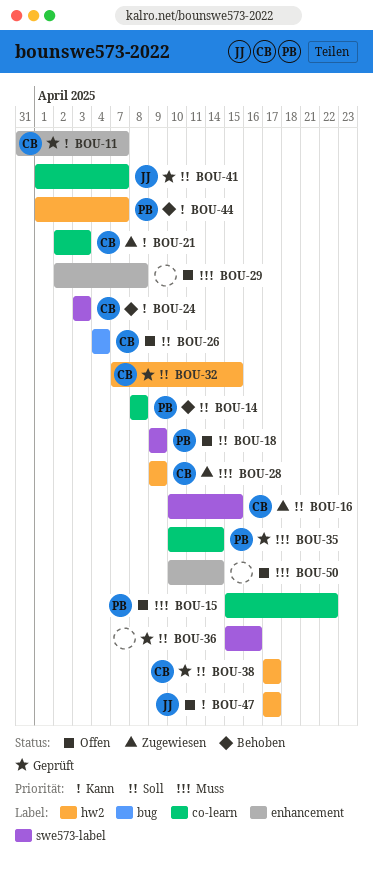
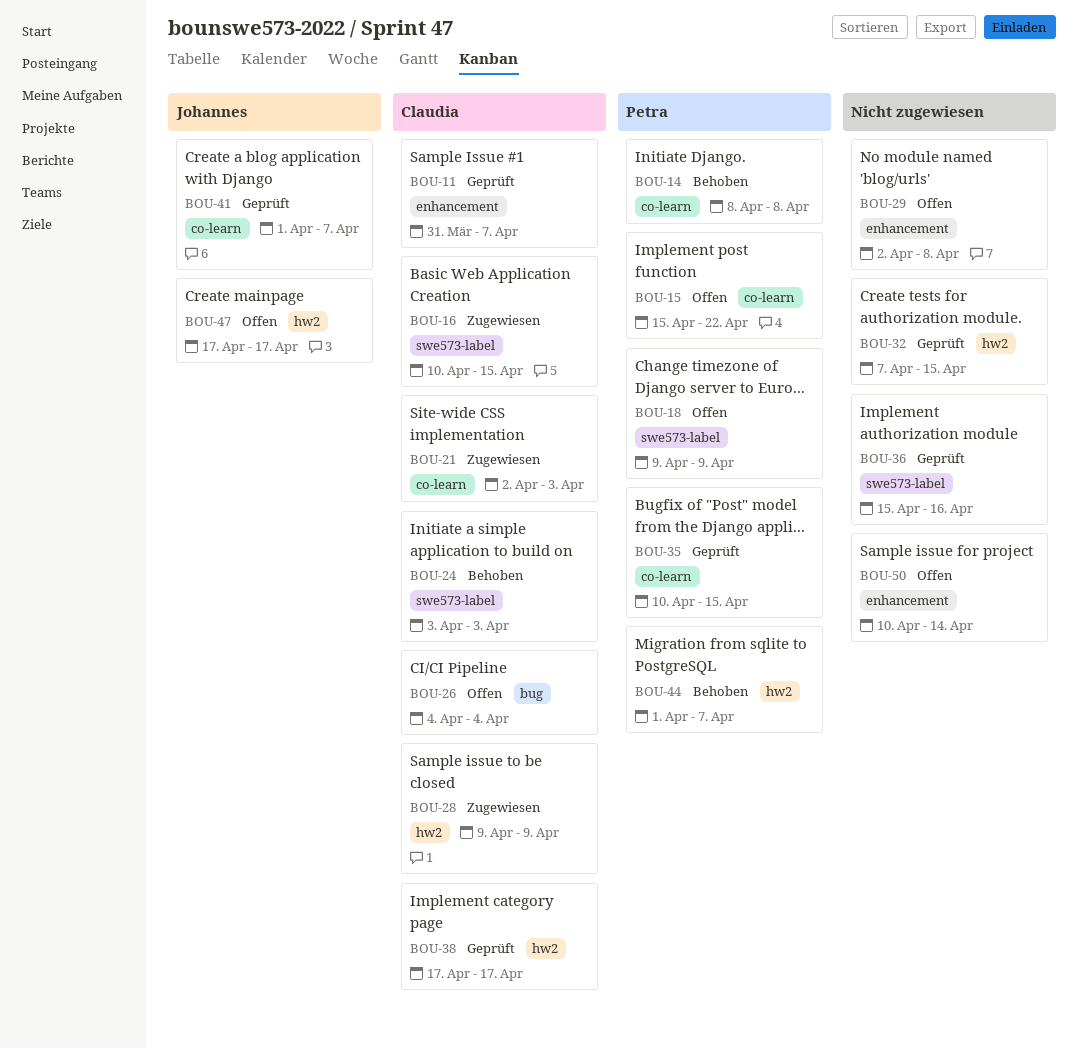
BOU-32, owner: Claudia -> none
BOU-35, due: Apr 14 -> Apr 15

